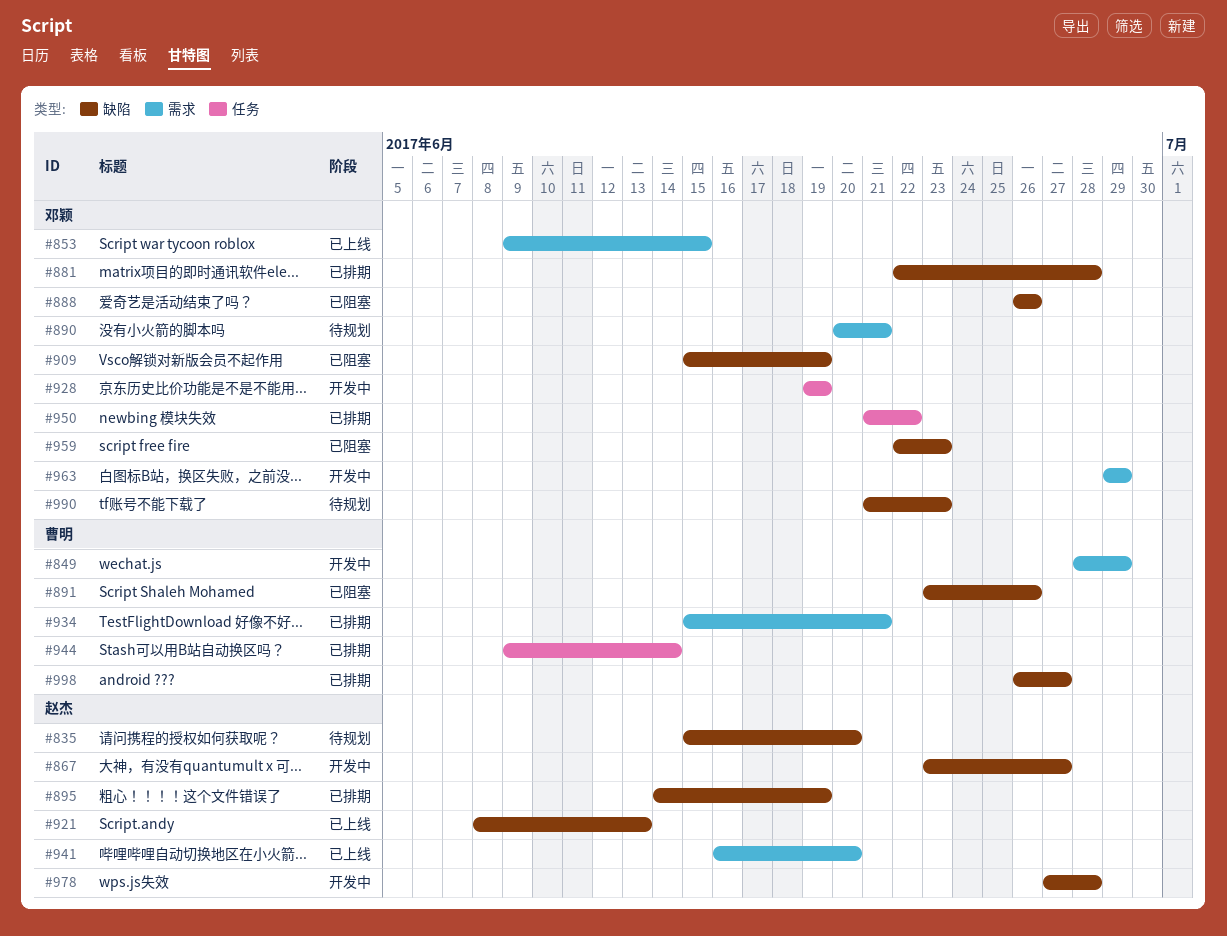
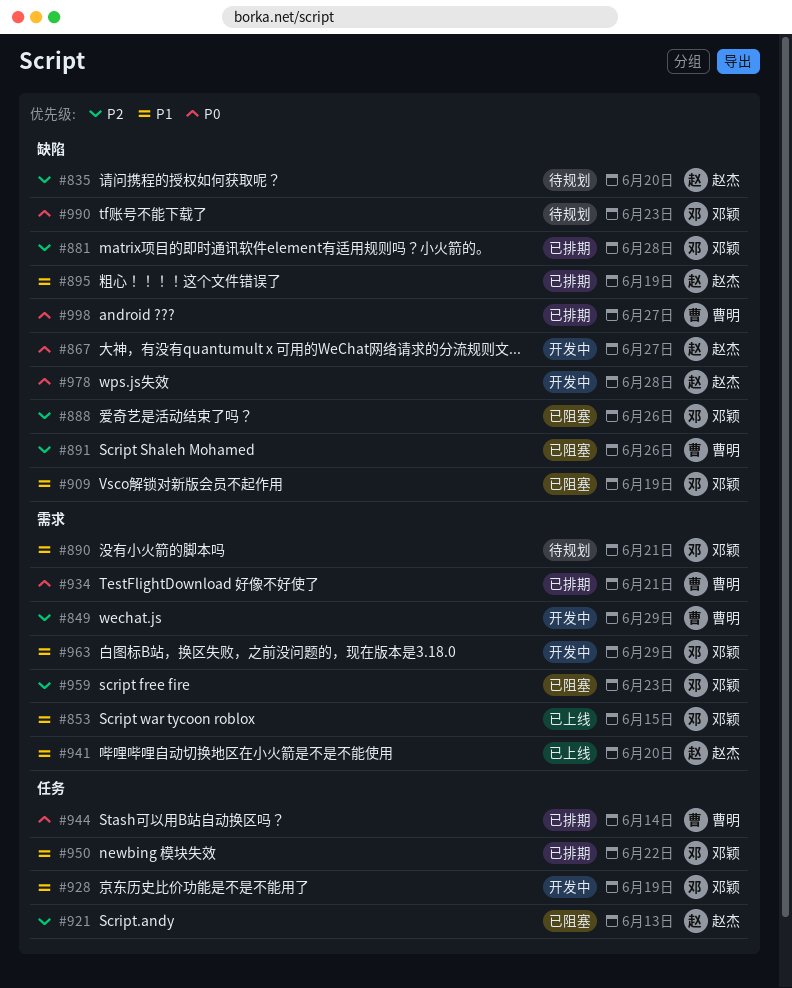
#921, status: 已上线 -> 已阻塞
#921, label: 缺陷 -> 任务
#959, label: 缺陷 -> 需求

